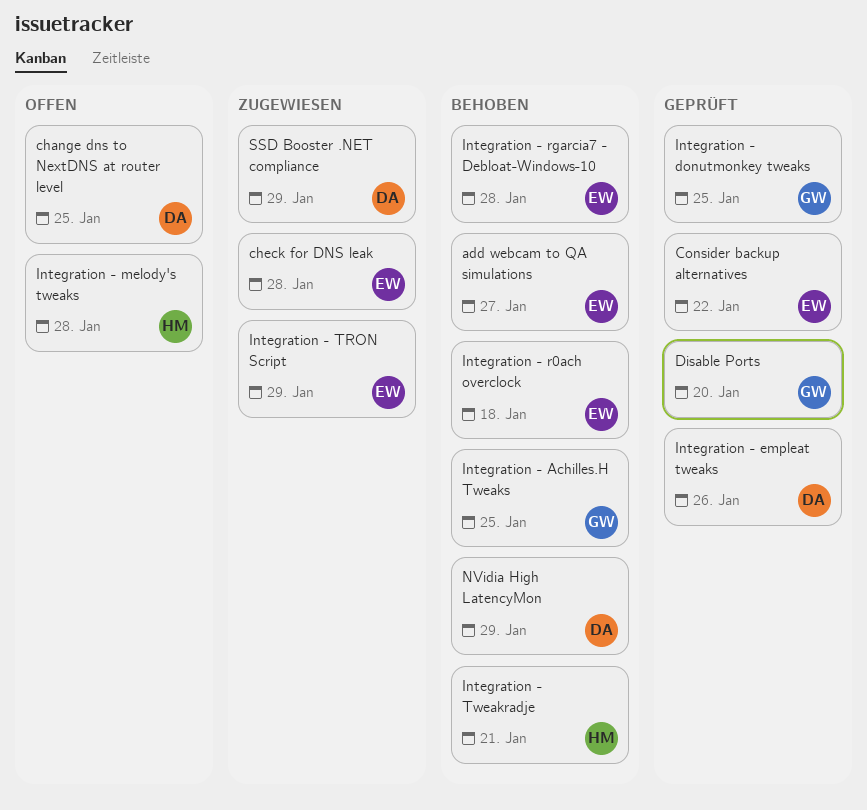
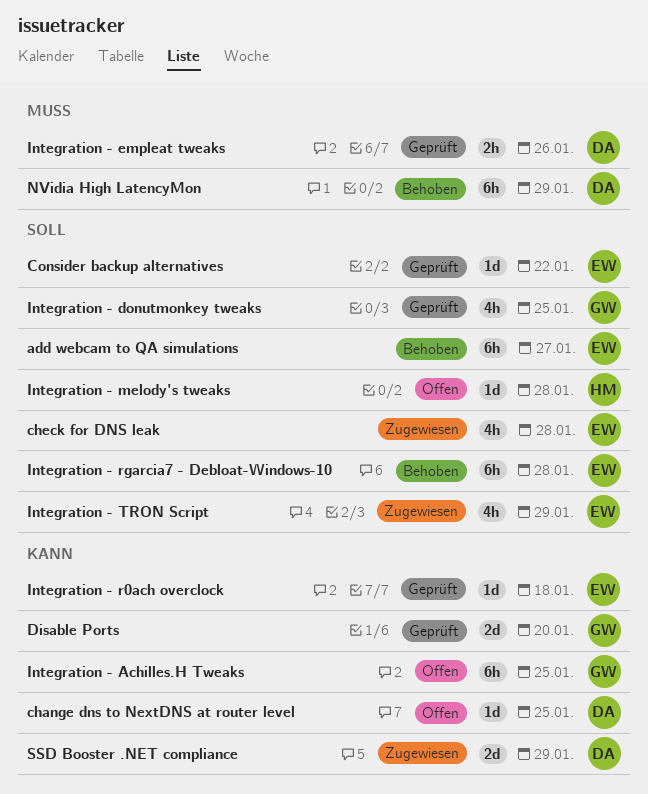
Integration - Achilles.H Tweaks, status: Behoben -> Offen
Integration - r0ach overclock, status: Behoben -> Geprüft
Integration - Tweakradje: present -> none

